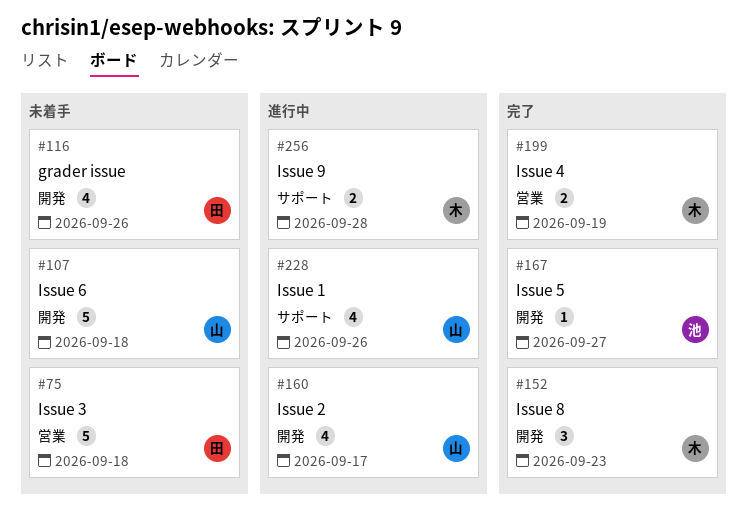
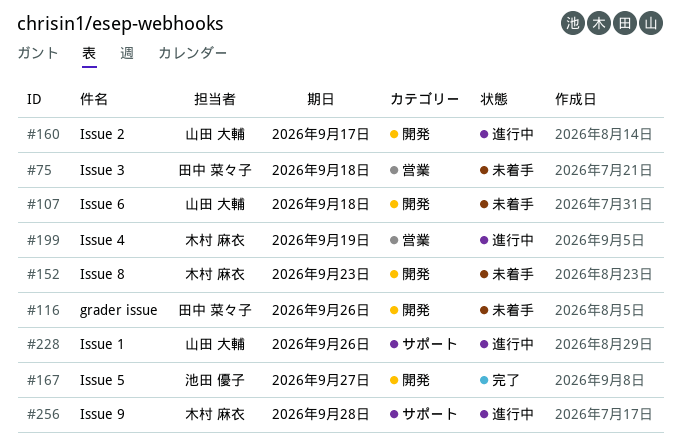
#152, status: 完了 -> 未着手
#199, status: 完了 -> 進行中

